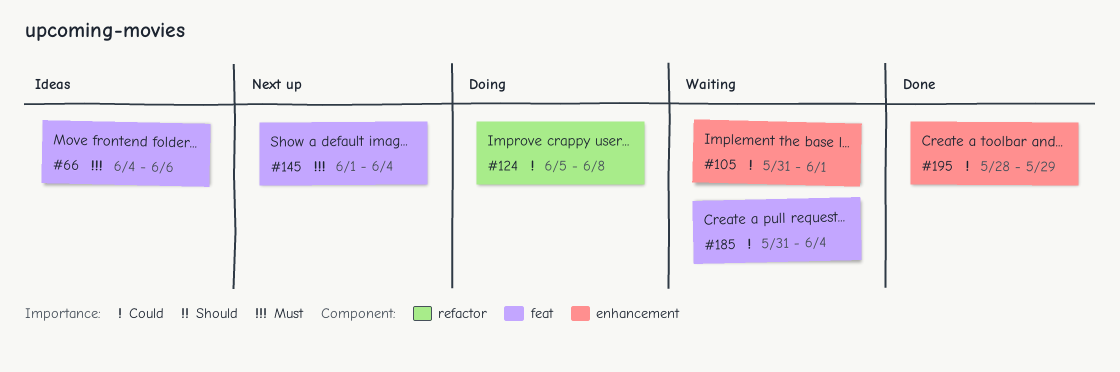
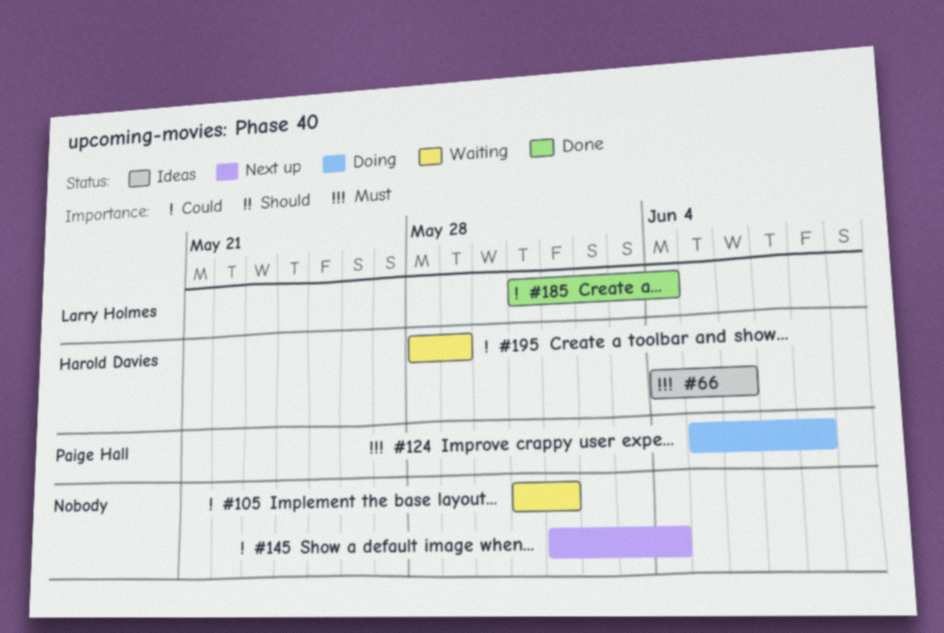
#124, priority: Could -> Must
#145, priority: Must -> Could
#185, status: Waiting -> Done
#195, status: Done -> Waiting

